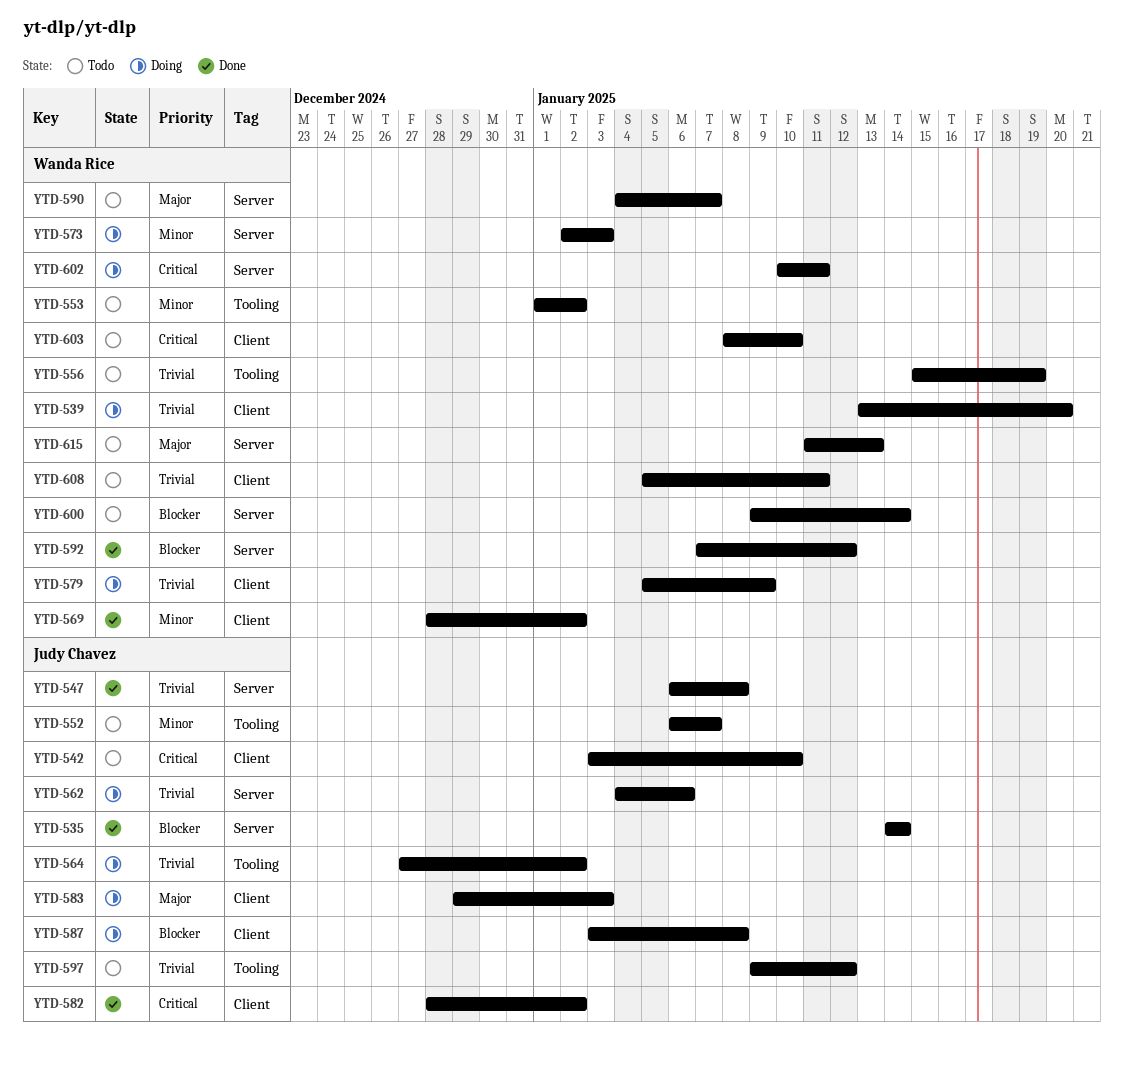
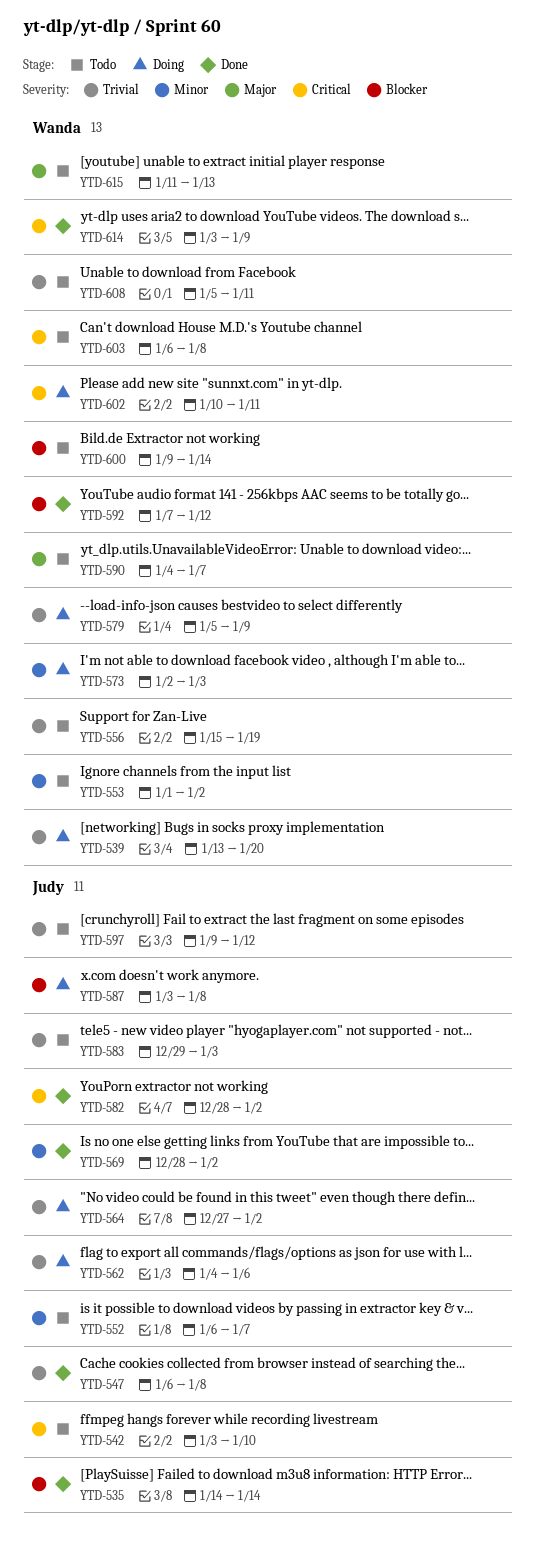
YTD-569, owner: Wanda Rice -> Judy Chavez
YTD-583, status: Doing -> Todo
YTD-583, priority: Major -> Trivial
YTD-603, start: Jan 8 -> Jan 6
YTD-603, due: Jan 10 -> Jan 8
YTD-614: none -> present

